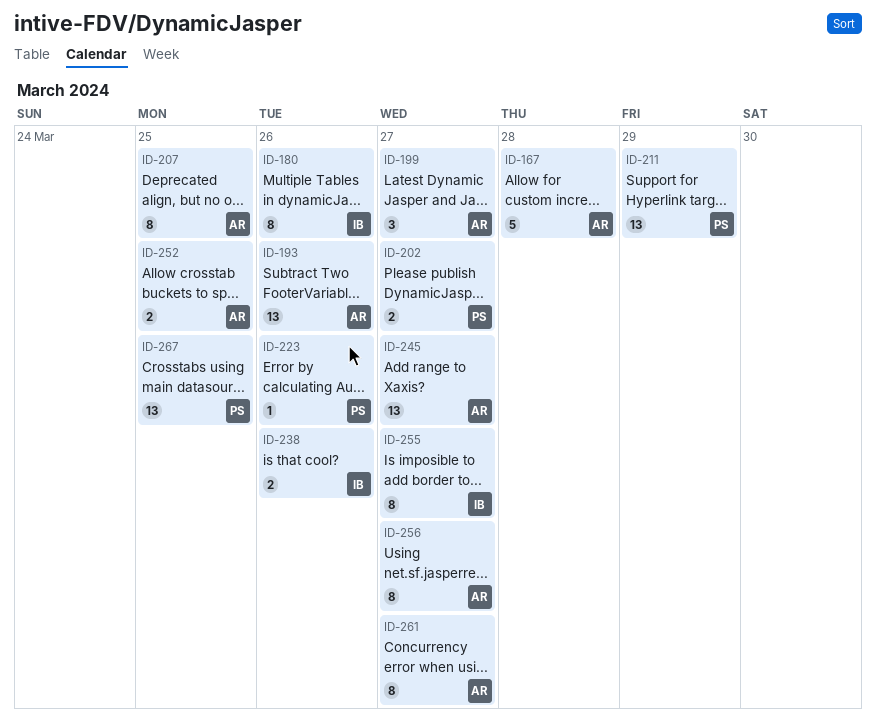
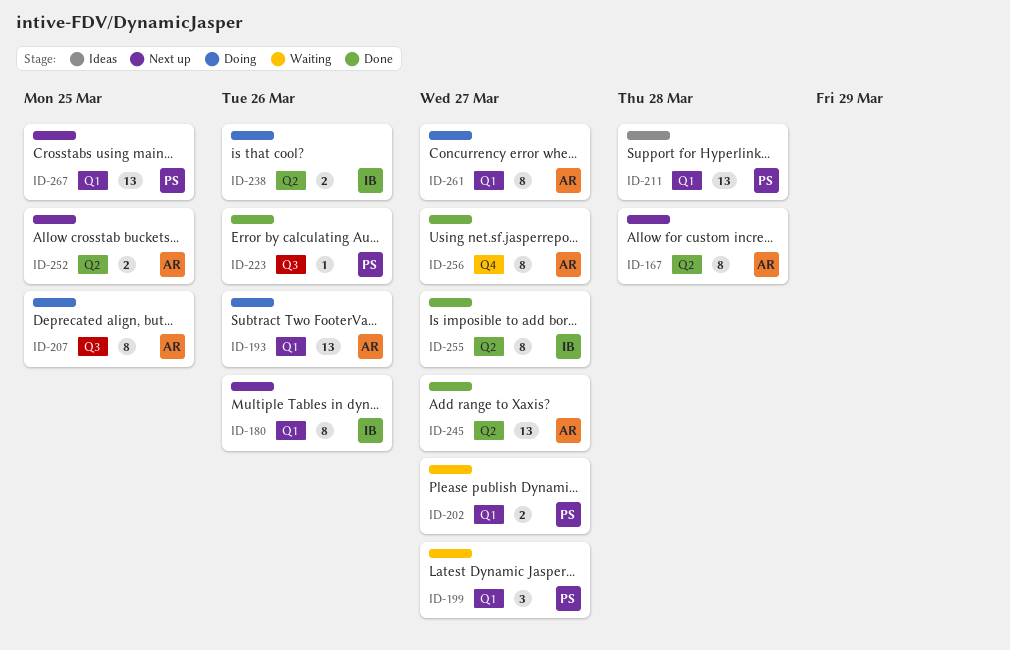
ID-167, estimate: 5 -> 8
ID-199, owner: AR -> PS
ID-211, due: Mar 29 -> Mar 28

